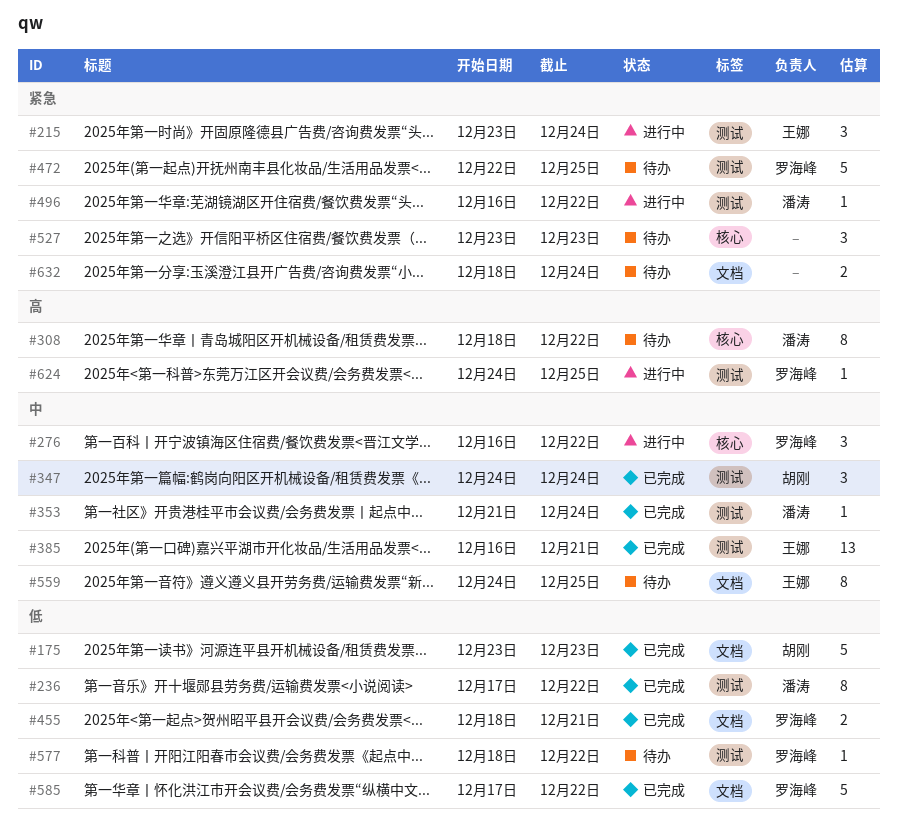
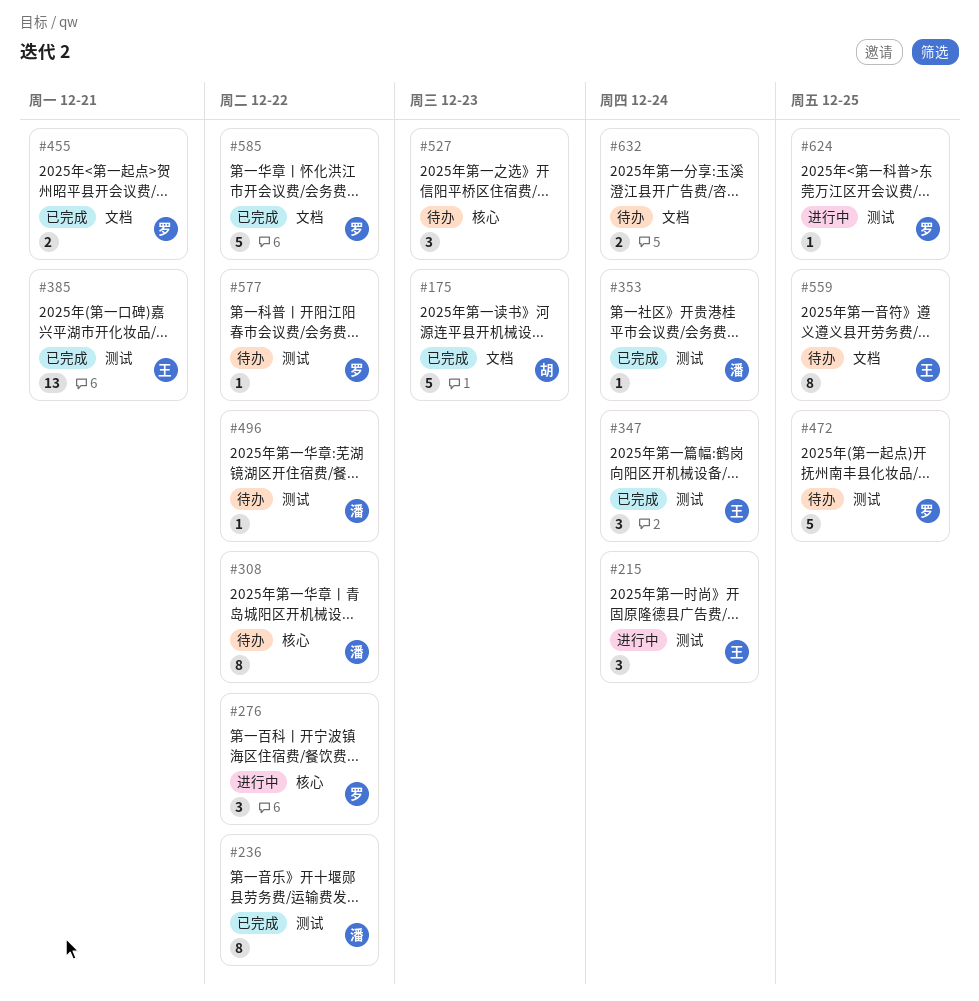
#347, owner: 胡刚 -> 王娜
#496, status: 进行中 -> 待办

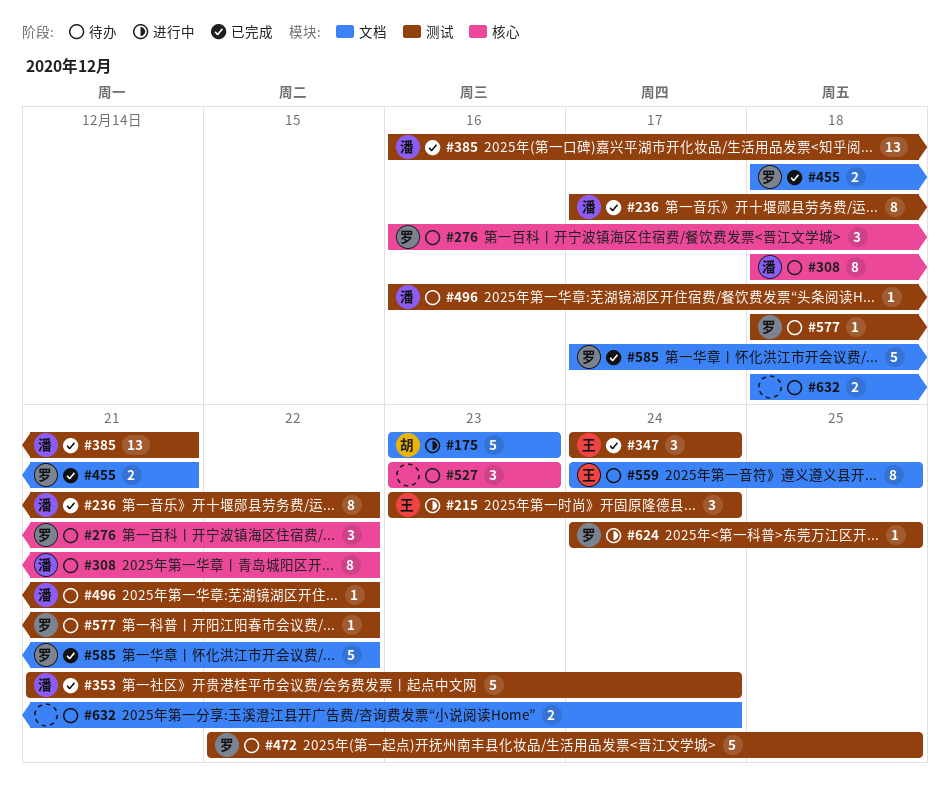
#175, status: 已完成 -> 进行中
#276, status: 进行中 -> 待办
#353, estimate: 1 -> 5
#385, owner: 王 -> 潘

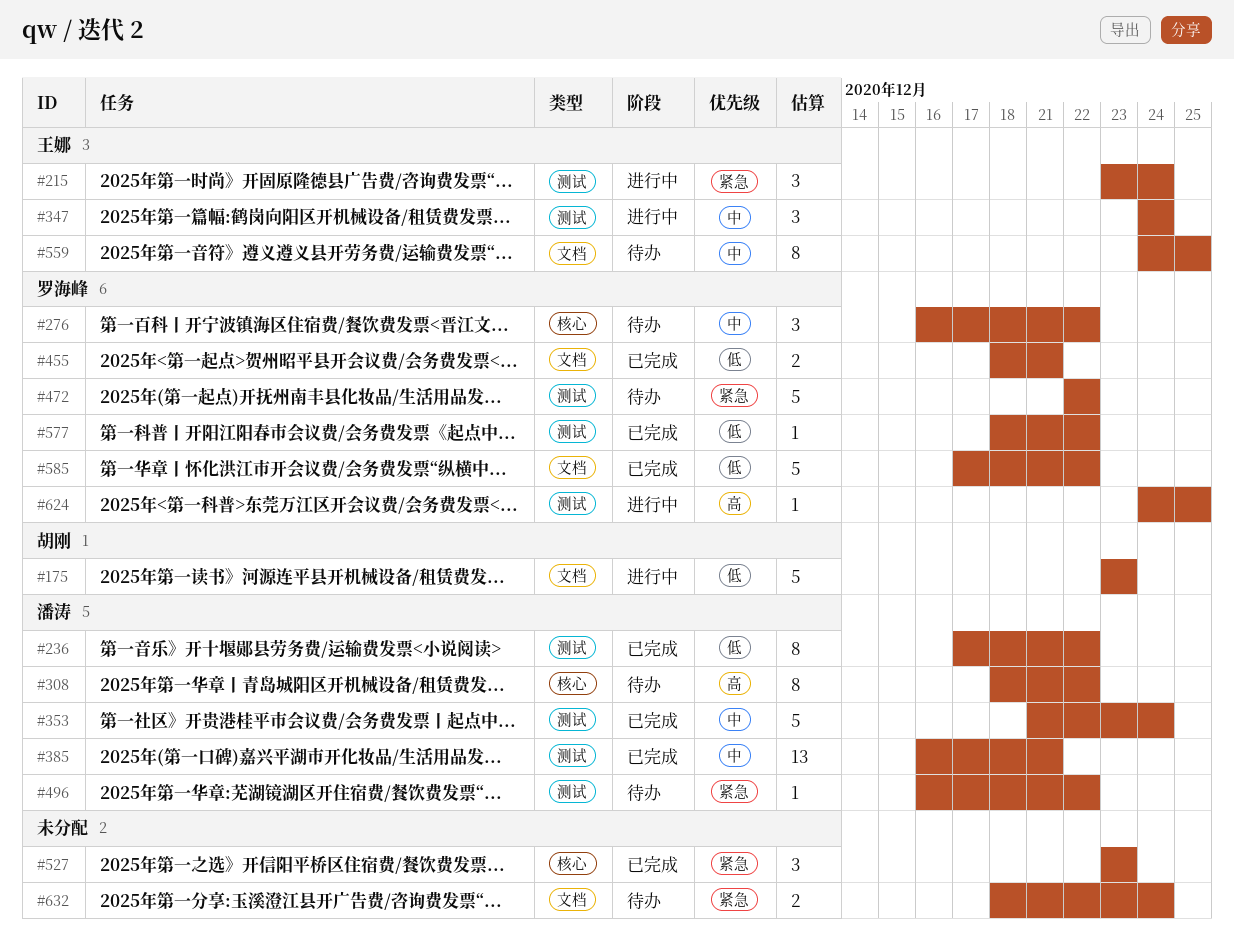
#347, status: 已完成 -> 进行中
#472, due: Dec 25 -> Dec 22
#527, status: 待办 -> 已完成
#577, status: 待办 -> 已完成

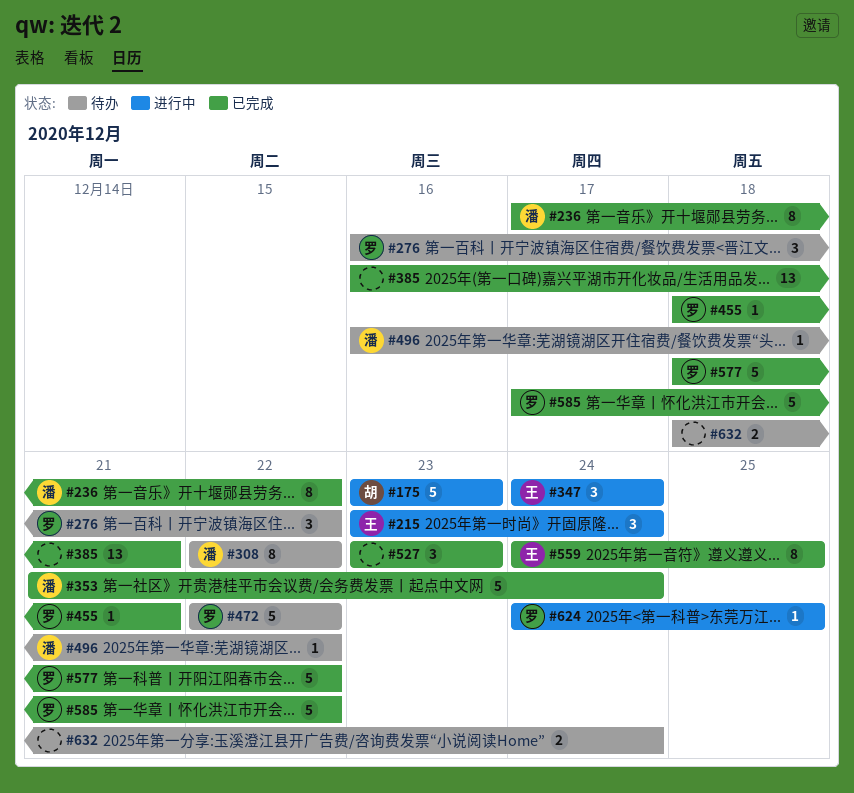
#308, start: Dec 18 -> Dec 22
#385, owner: 潘涛 -> none
#455, estimate: 2 -> 1
#559, status: 待办 -> 已完成
#577, estimate: 1 -> 5

